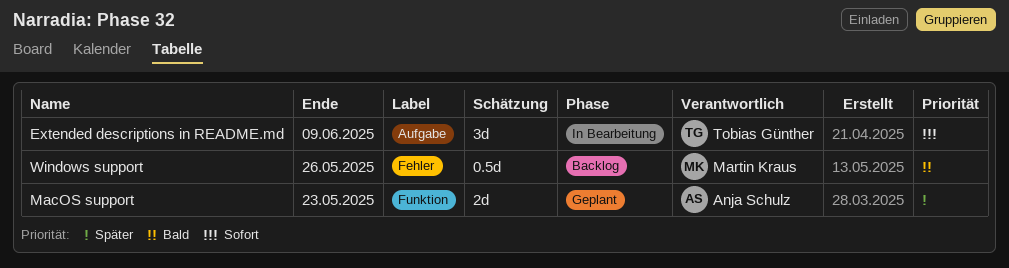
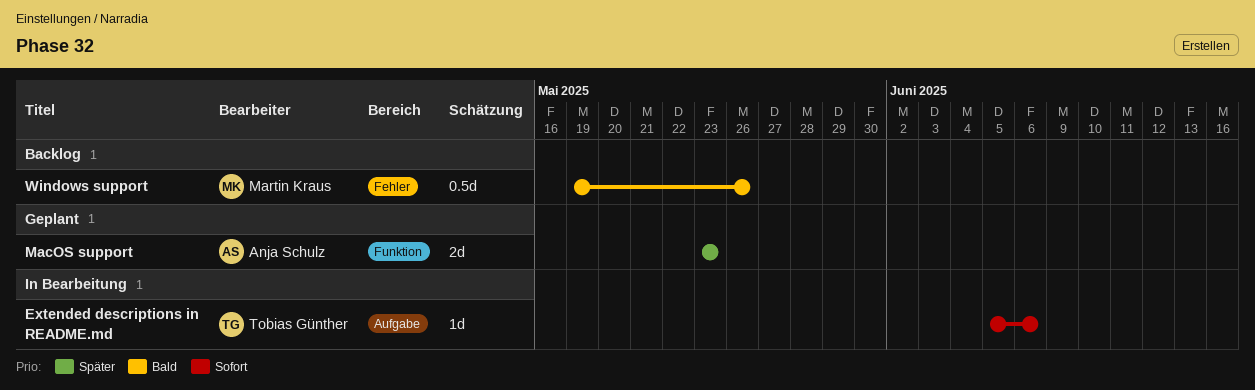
Extended descriptions in README.md, estimate: 3d -> 1d
Extended descriptions in README.md, due: Jun 9 -> Jun 6

